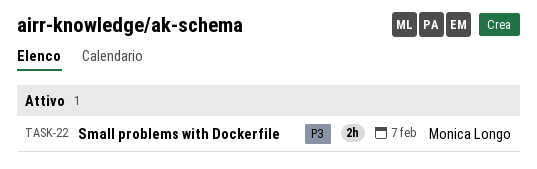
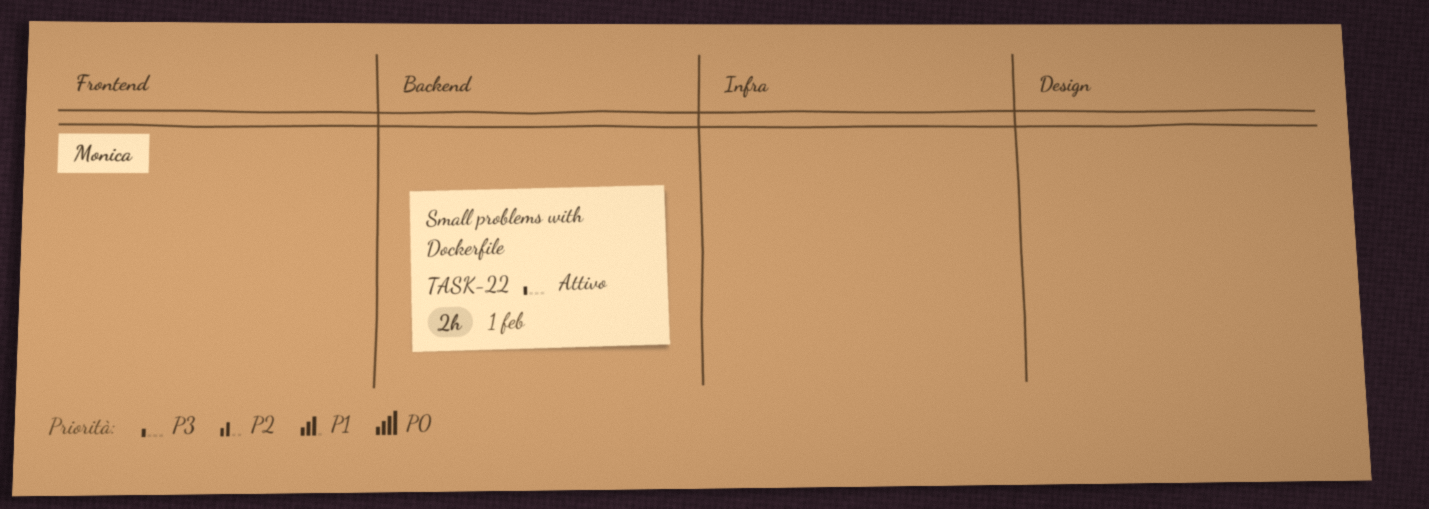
TASK-22, due: Feb 7 -> Feb 1

